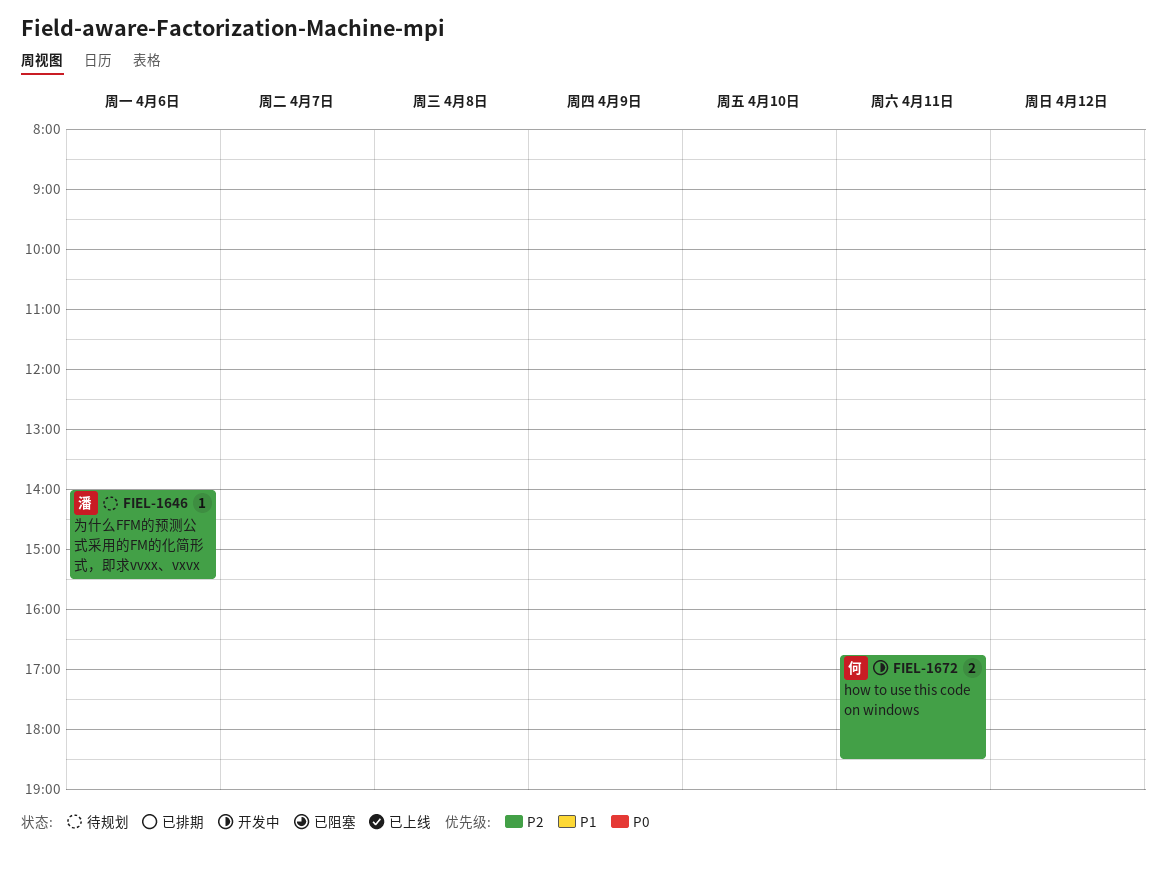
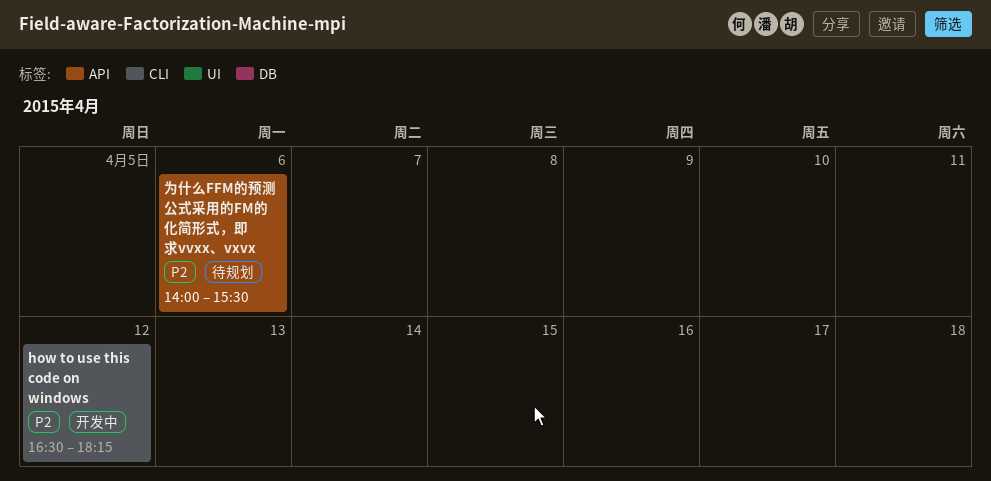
how to use this code on windows, day: Apr 11 -> Apr 12
how to use this code on windows, begins: 16:45 -> 16:30
how to use this code on windows, ends: 18:30 -> 18:15

